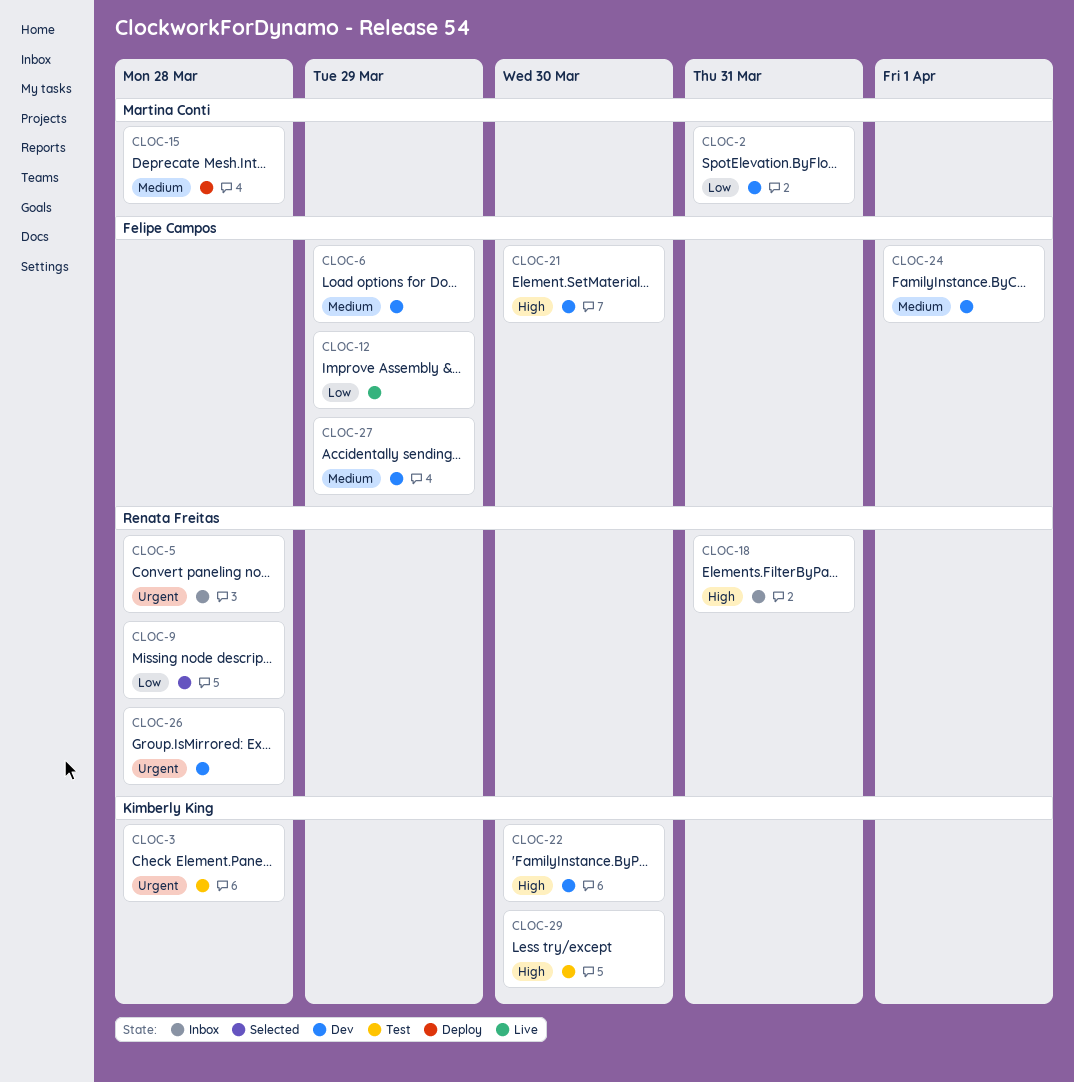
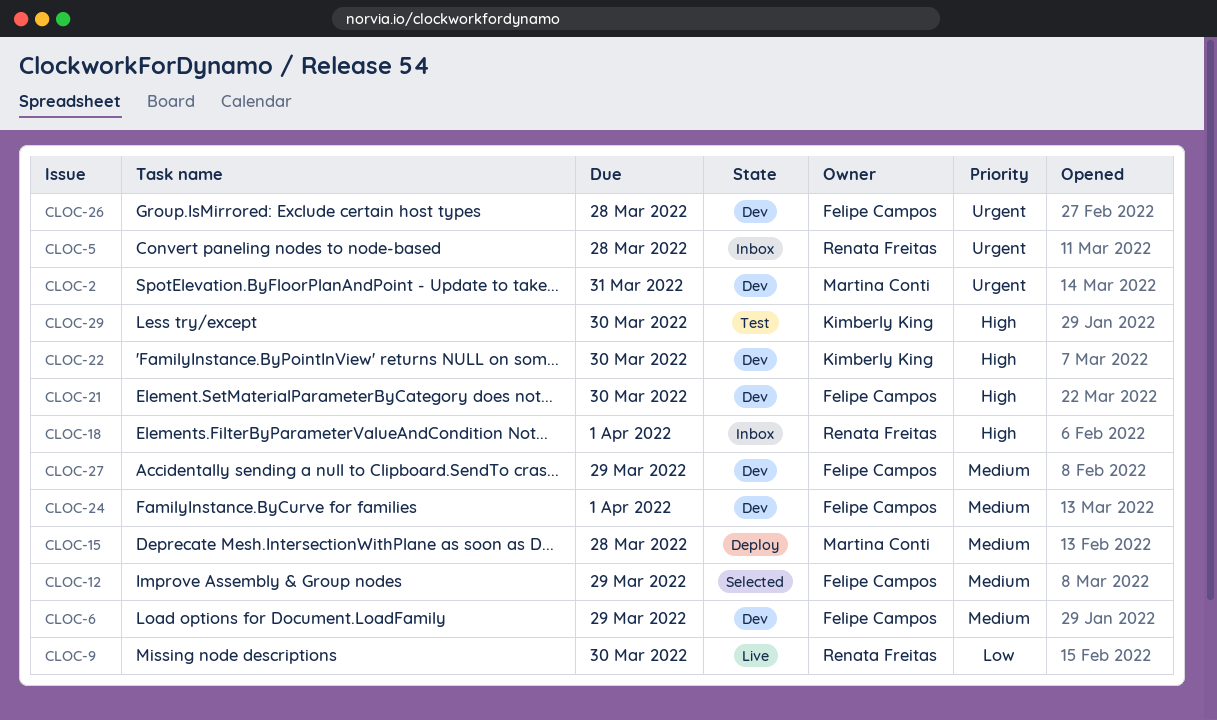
CLOC-2, priority: Low -> Urgent
CLOC-3: present -> none
CLOC-9, status: Selected -> Live
CLOC-9, due: Mar 28 -> Mar 30
CLOC-12, status: Live -> Selected
CLOC-12, priority: Low -> Medium
CLOC-18, due: Mar 31 -> Apr 1
CLOC-26, owner: Renata Freitas -> Felipe Campos

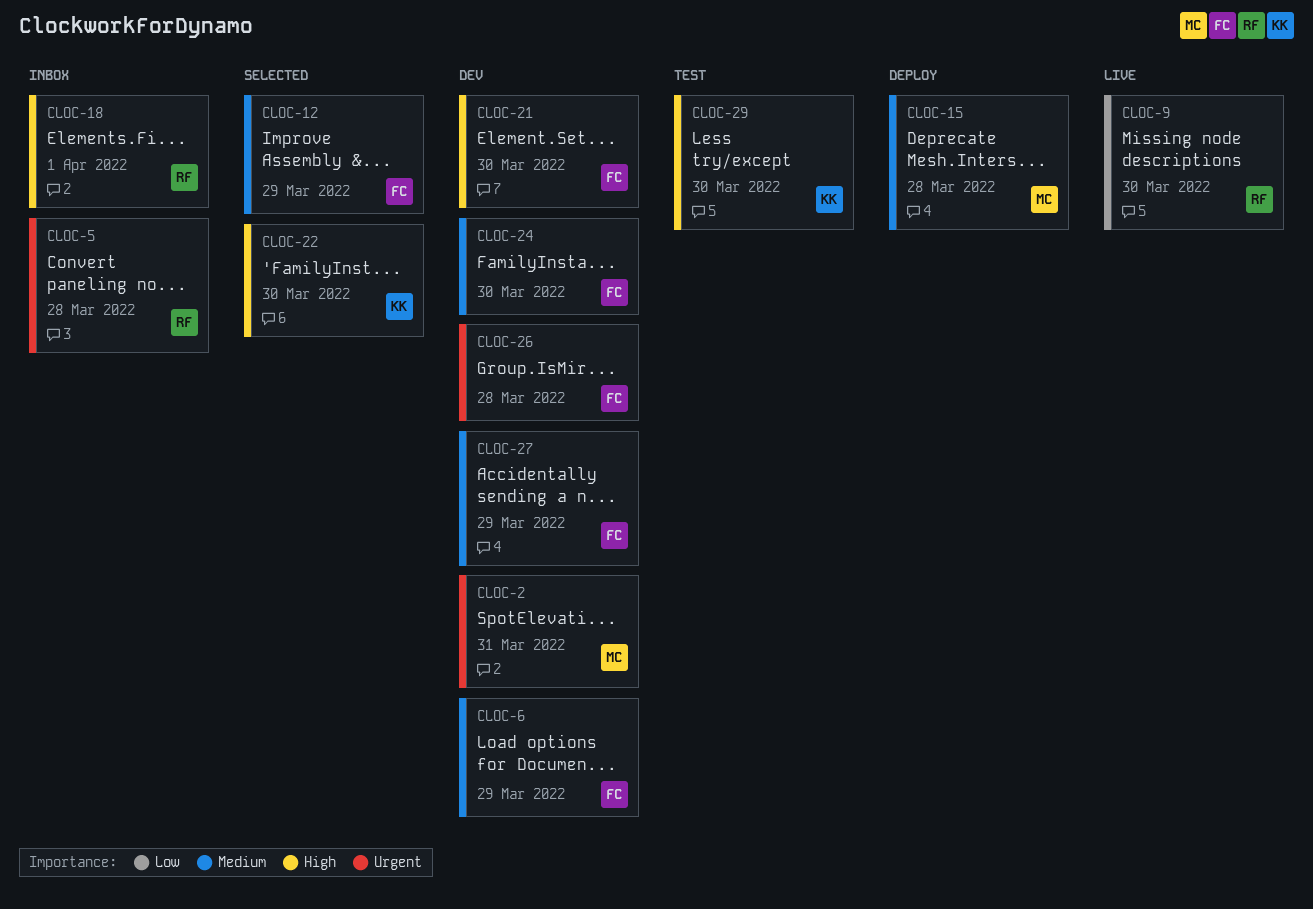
CLOC-22, status: Dev -> Selected
CLOC-24, due: Apr 1 -> Mar 30

